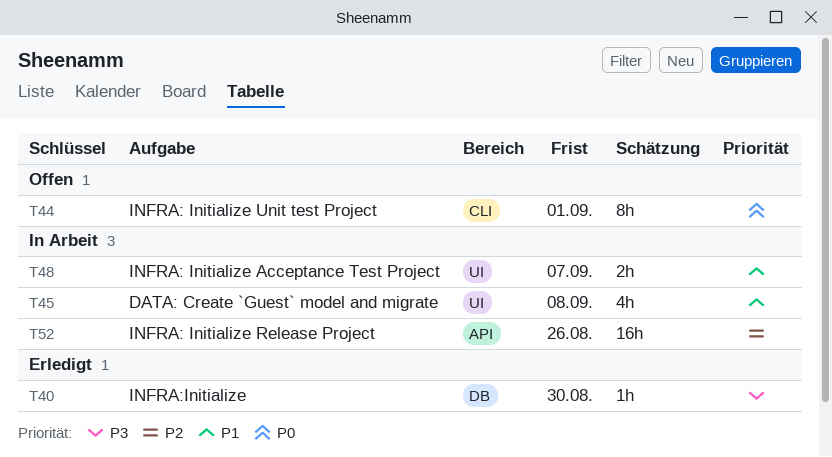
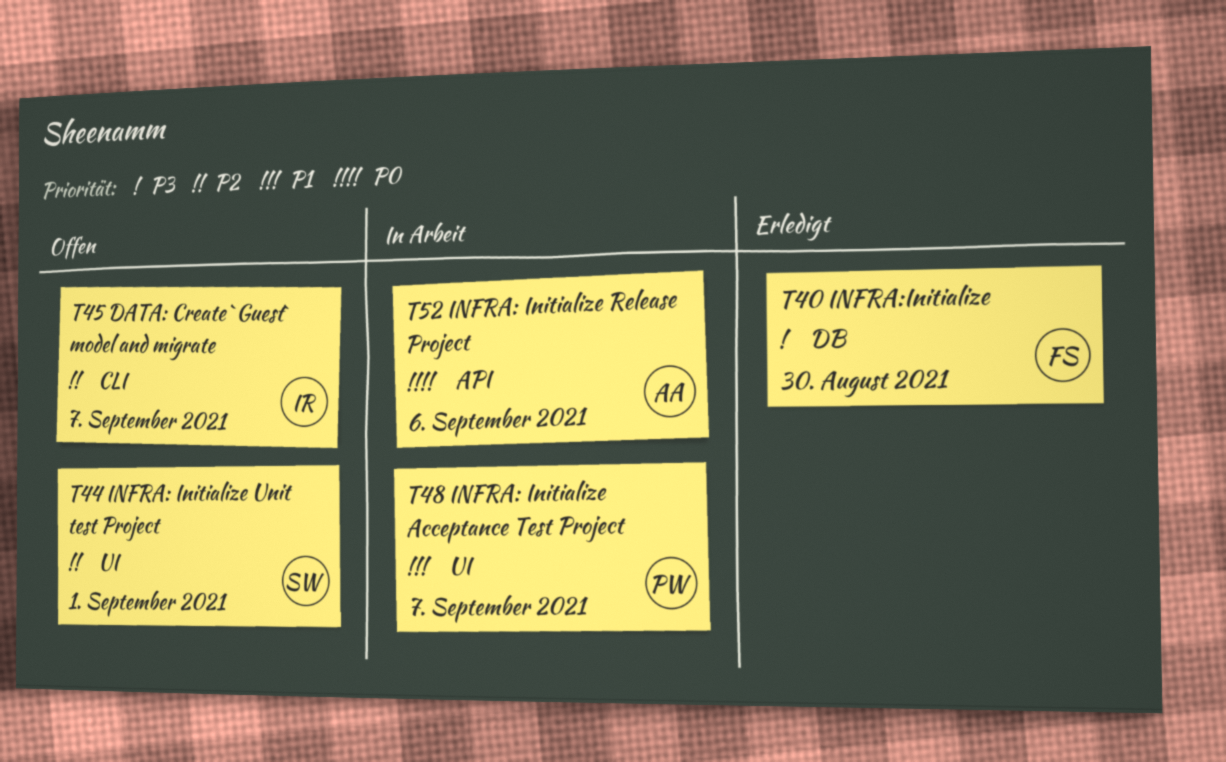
T44, priority: P0 -> P2
T44, label: CLI -> UI
T45, status: In Arbeit -> Offen
T45, priority: P1 -> P2
T45, label: UI -> CLI
T45, due: Sep 8 -> Sep 7
T52, priority: P2 -> P0
T52, due: Aug 26 -> Sep 6

